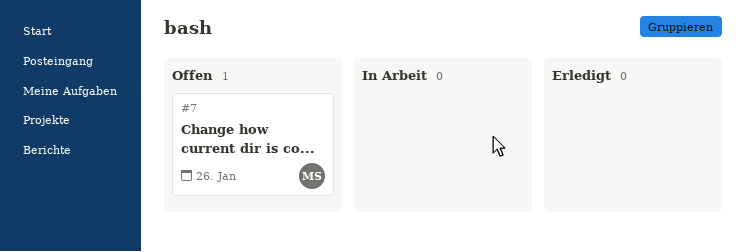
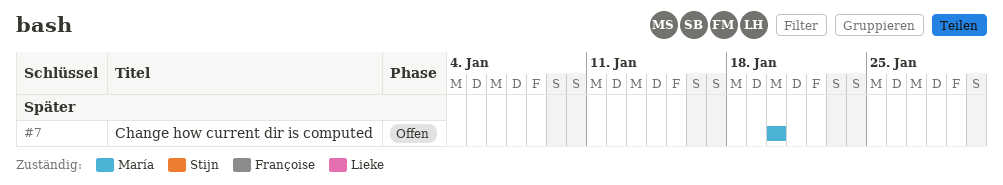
#7, due: Jan 26 -> Jan 20

